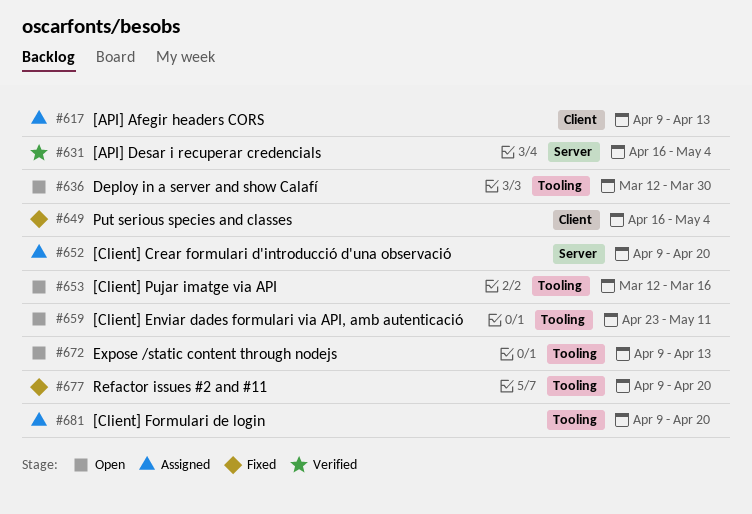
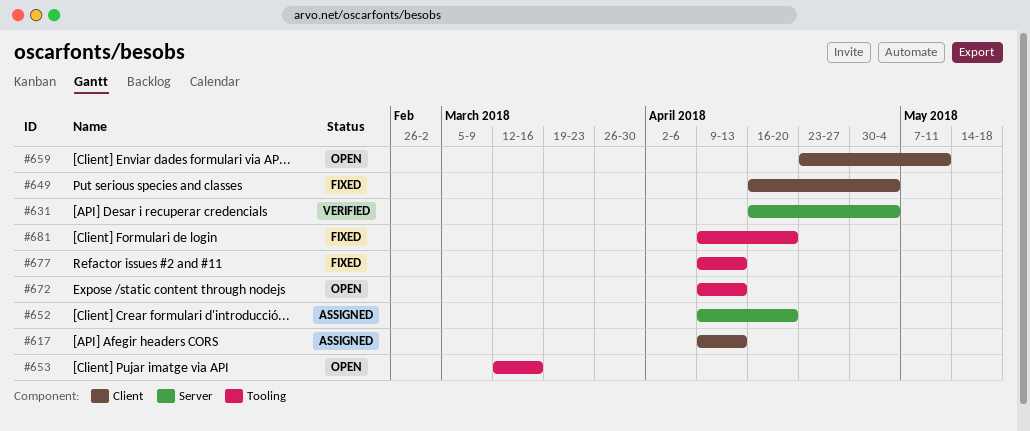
#636: present -> none
#659, label: Tooling -> Client
#677, due: Apr 20 -> Apr 13
#681, status: Assigned -> Fixed

